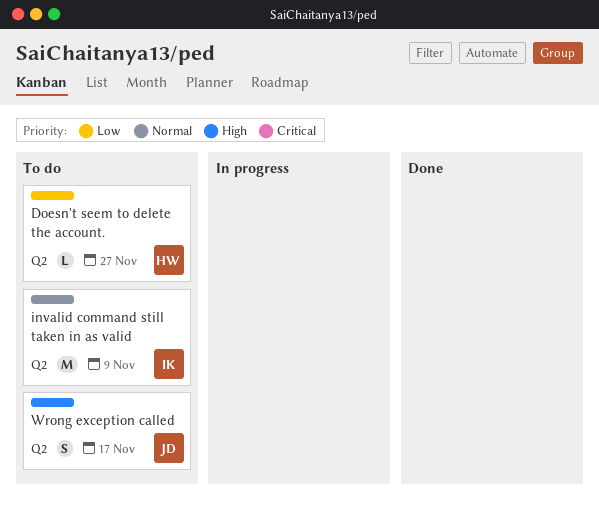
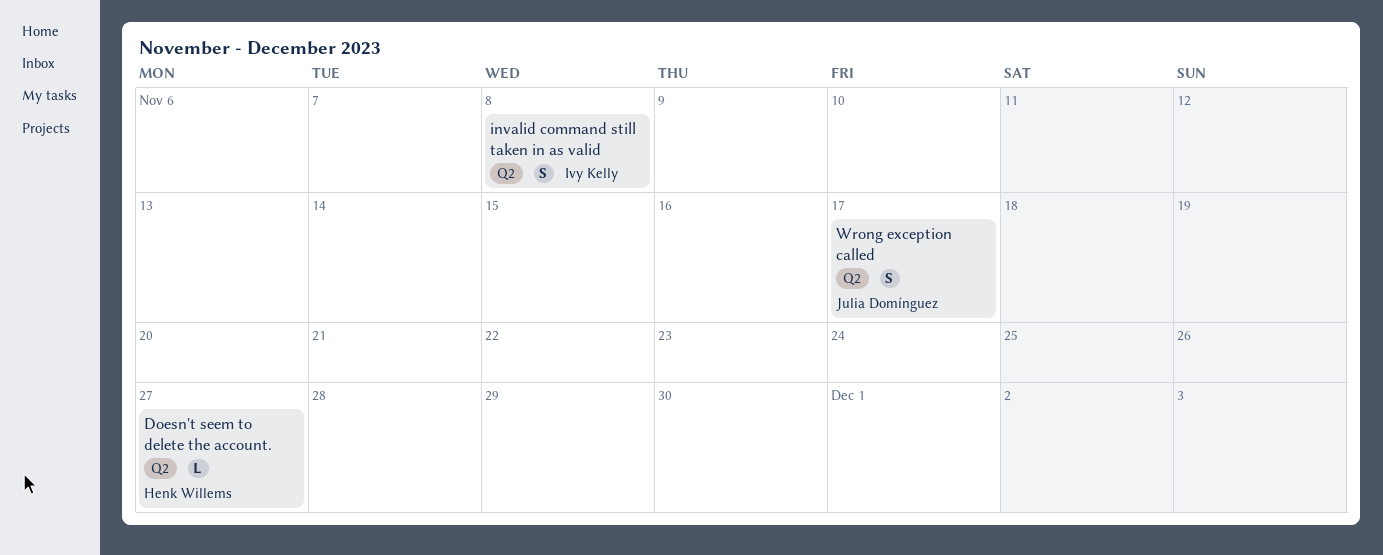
invalid command still taken in as valid, estimate: M -> S
invalid command still taken in as valid, due: Nov 9 -> Nov 8

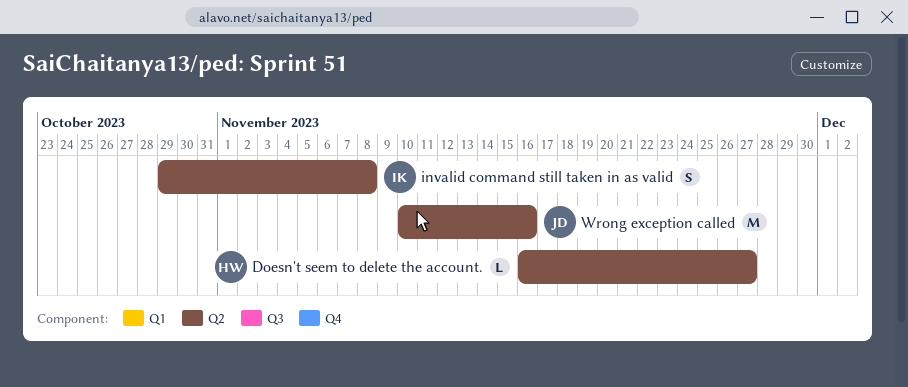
Wrong exception called, estimate: S -> M
Wrong exception called, due: Nov 17 -> Nov 16

